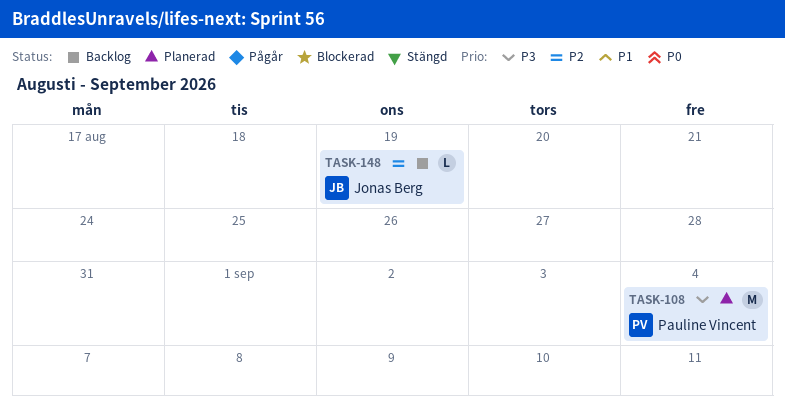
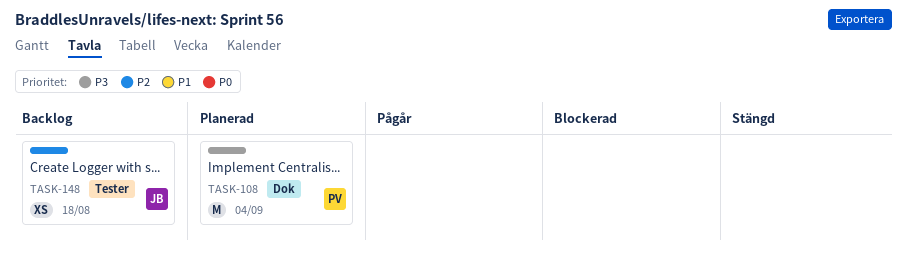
TASK-148, estimate: L -> XS
TASK-148, due: Aug 19 -> Aug 18

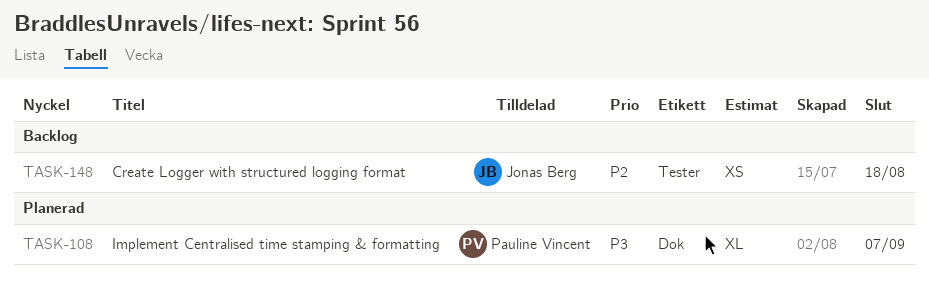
TASK-108, estimate: M -> XL
TASK-108, due: Sep 4 -> Sep 7

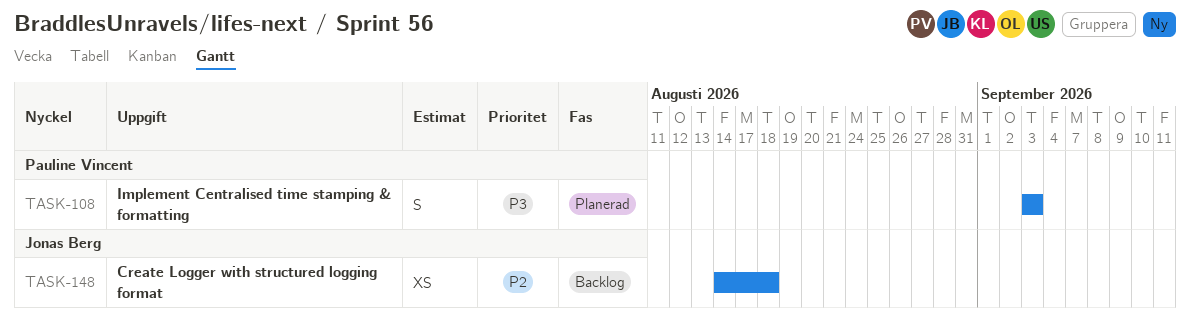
TASK-108, estimate: XL -> S
TASK-108, due: Sep 7 -> Sep 3

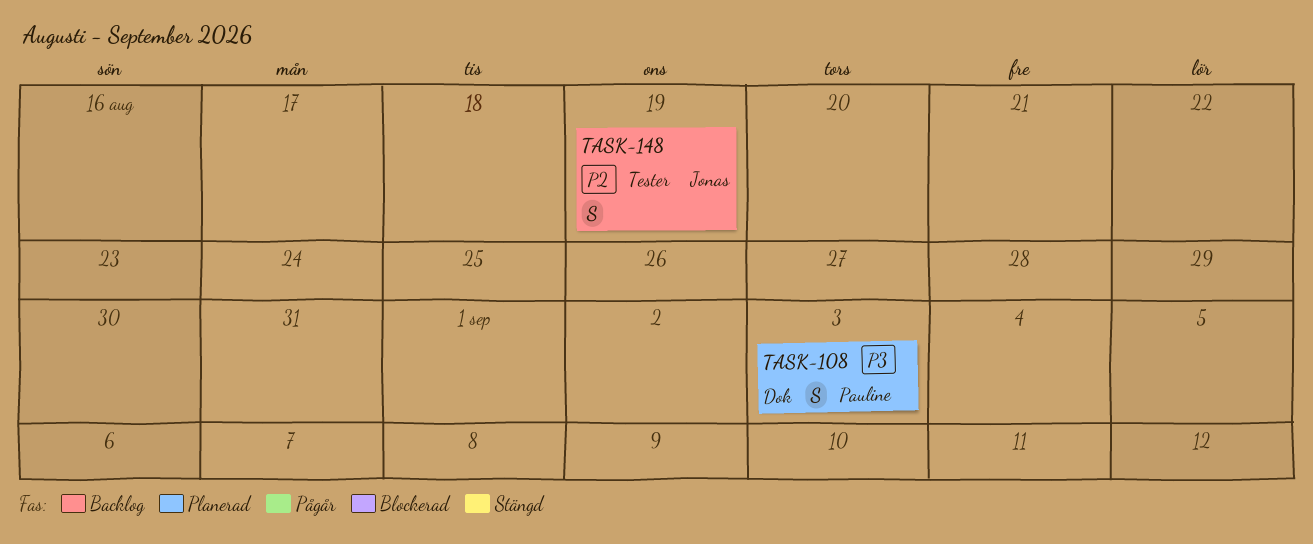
TASK-148, estimate: XS -> S
TASK-148, due: Aug 18 -> Aug 19

